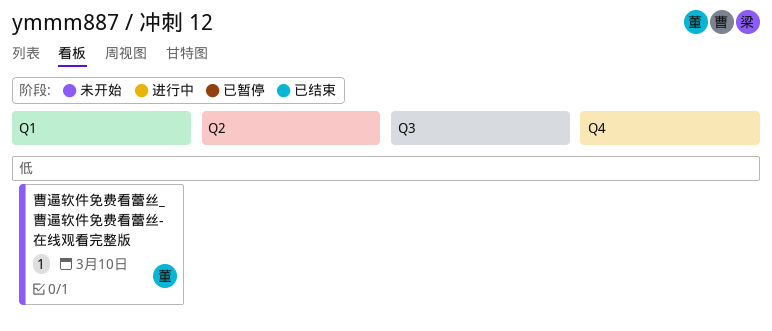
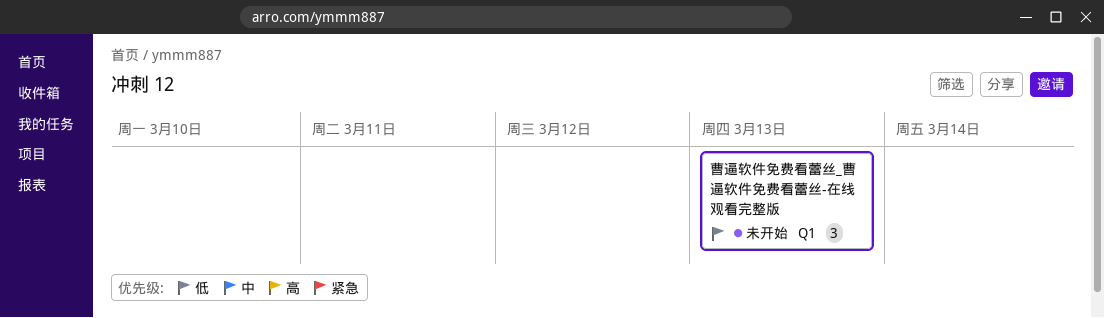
曹逼软件免费看蕾丝_曹逼软件免费看蕾丝-在线观看完整版, estimate: 1 -> 3
曹逼软件免费看蕾丝_曹逼软件免费看蕾丝-在线观看完整版, due: Mar 10 -> Mar 13

